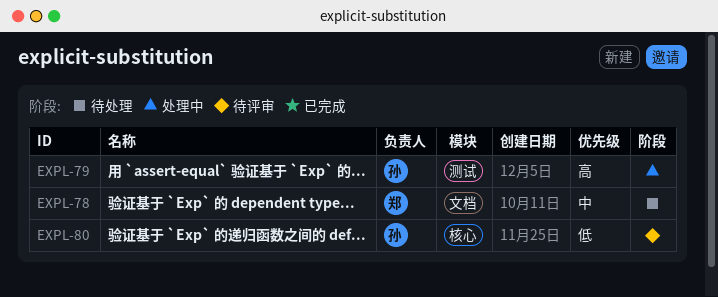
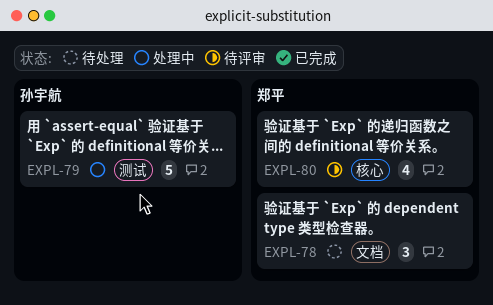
EXPL-80, owner: 孙宇航 -> 郑平

